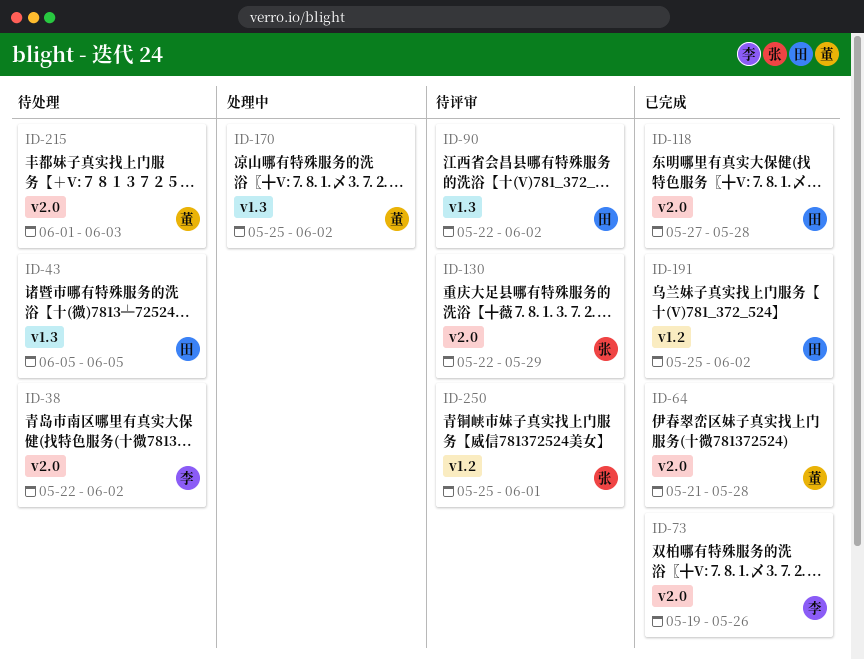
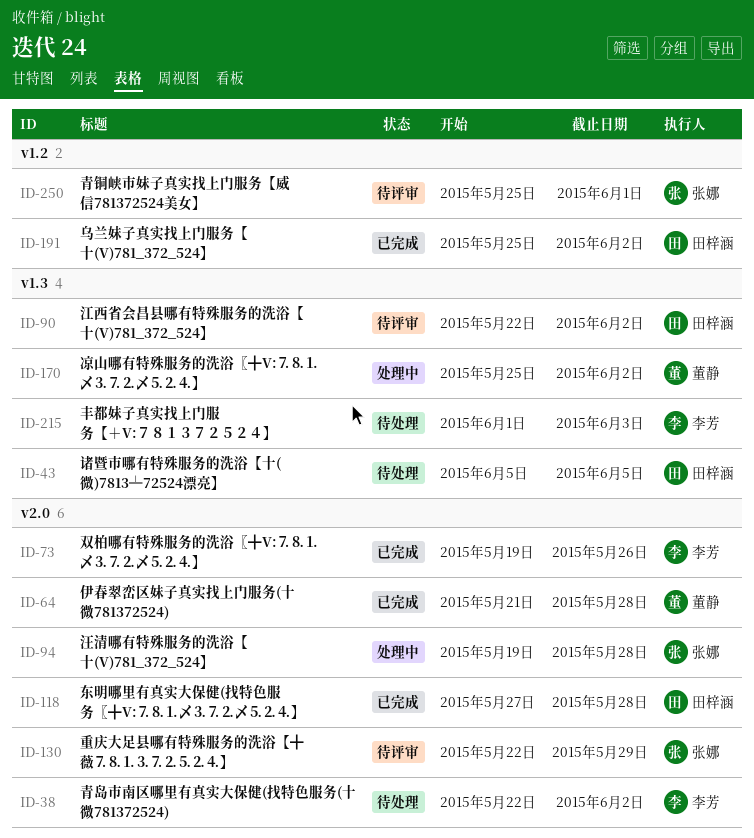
ID-94: none -> present
ID-215, owner: 董静 -> 李芳
ID-215, label: v2.0 -> v1.3

